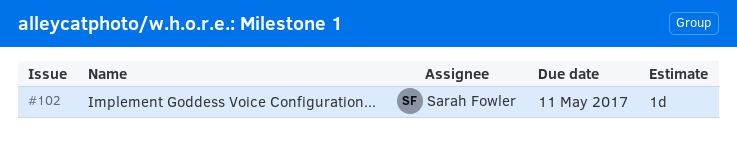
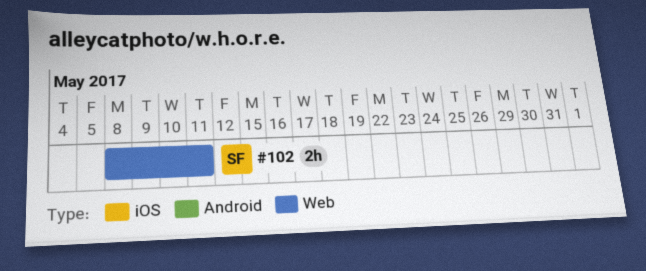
#102, estimate: 1d -> 2h

